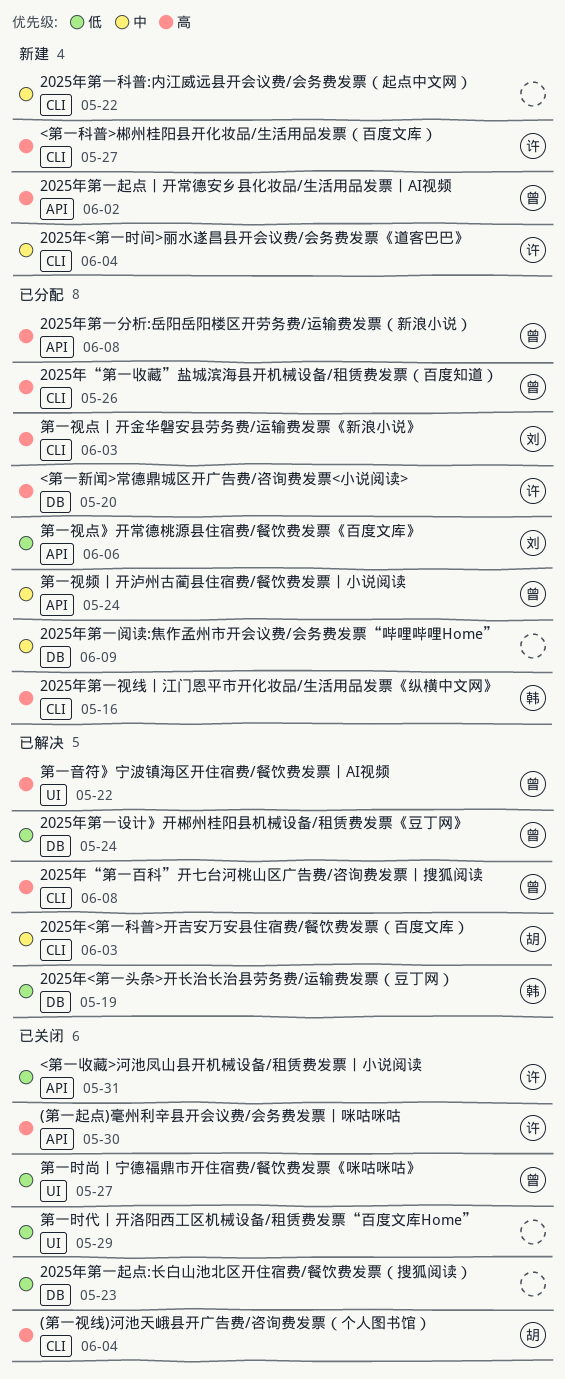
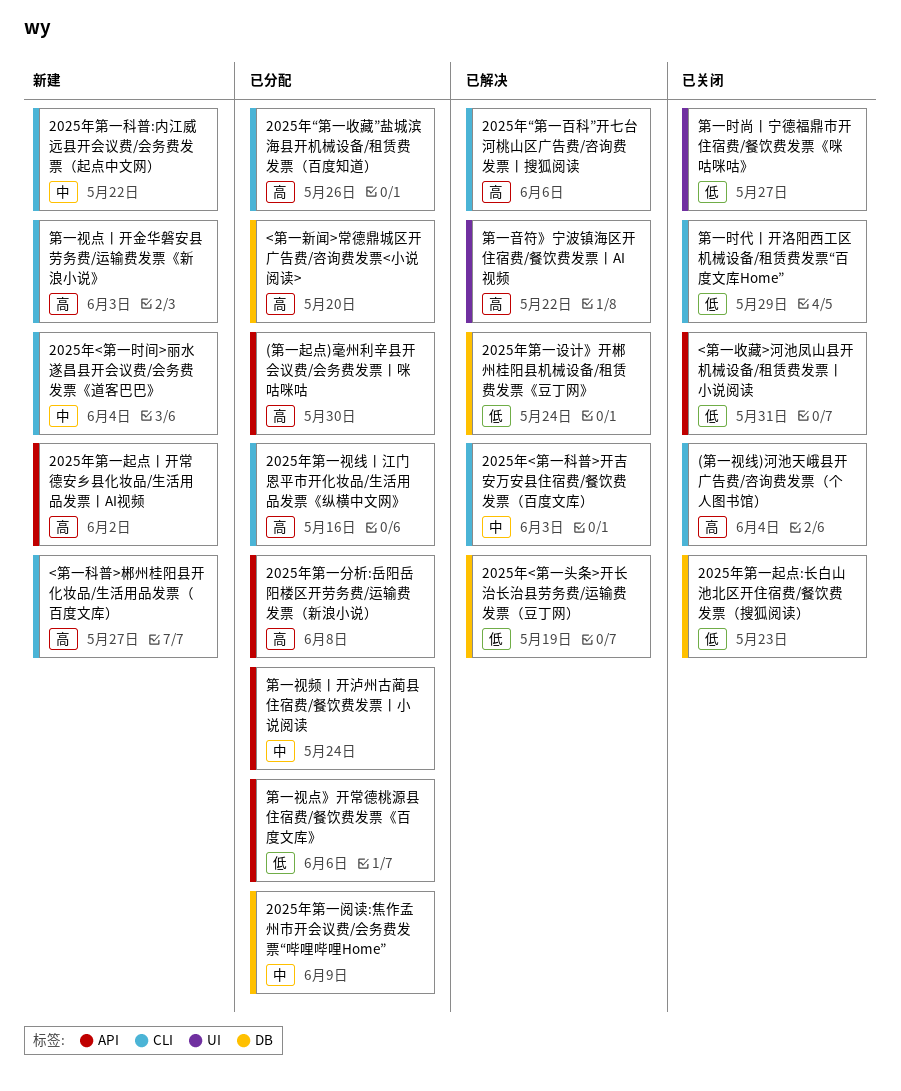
(第一起点)毫州利辛县开会议费/会务费发票丨咪咕咪咕, status: 已关闭 -> 已分配
2025年“第一百科”开七台河桃山区广告费/咨询费发票丨搜狐阅读, due: Jun 8 -> Jun 6
第一时代丨开洛阳西工区机械设备/租赁费发票“百度文库Home”, label: UI -> CLI
第一视点丨开金华磐安县劳务费/运输费发票《新浪小说》, status: 已分配 -> 新建

